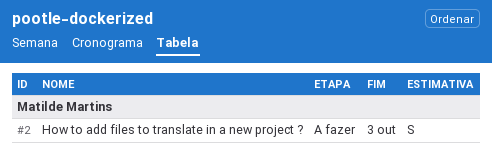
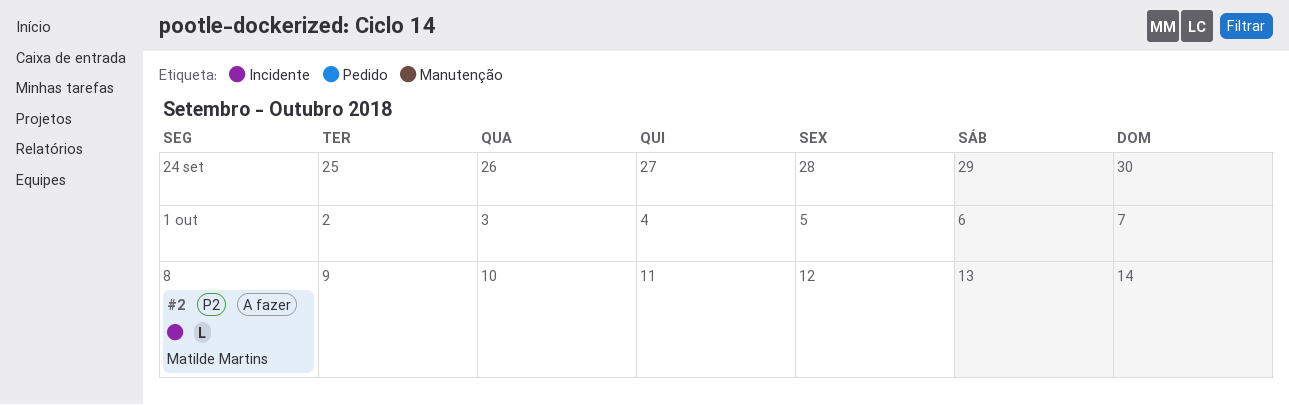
#2, estimate: S -> L
#2, due: Oct 3 -> Oct 8

